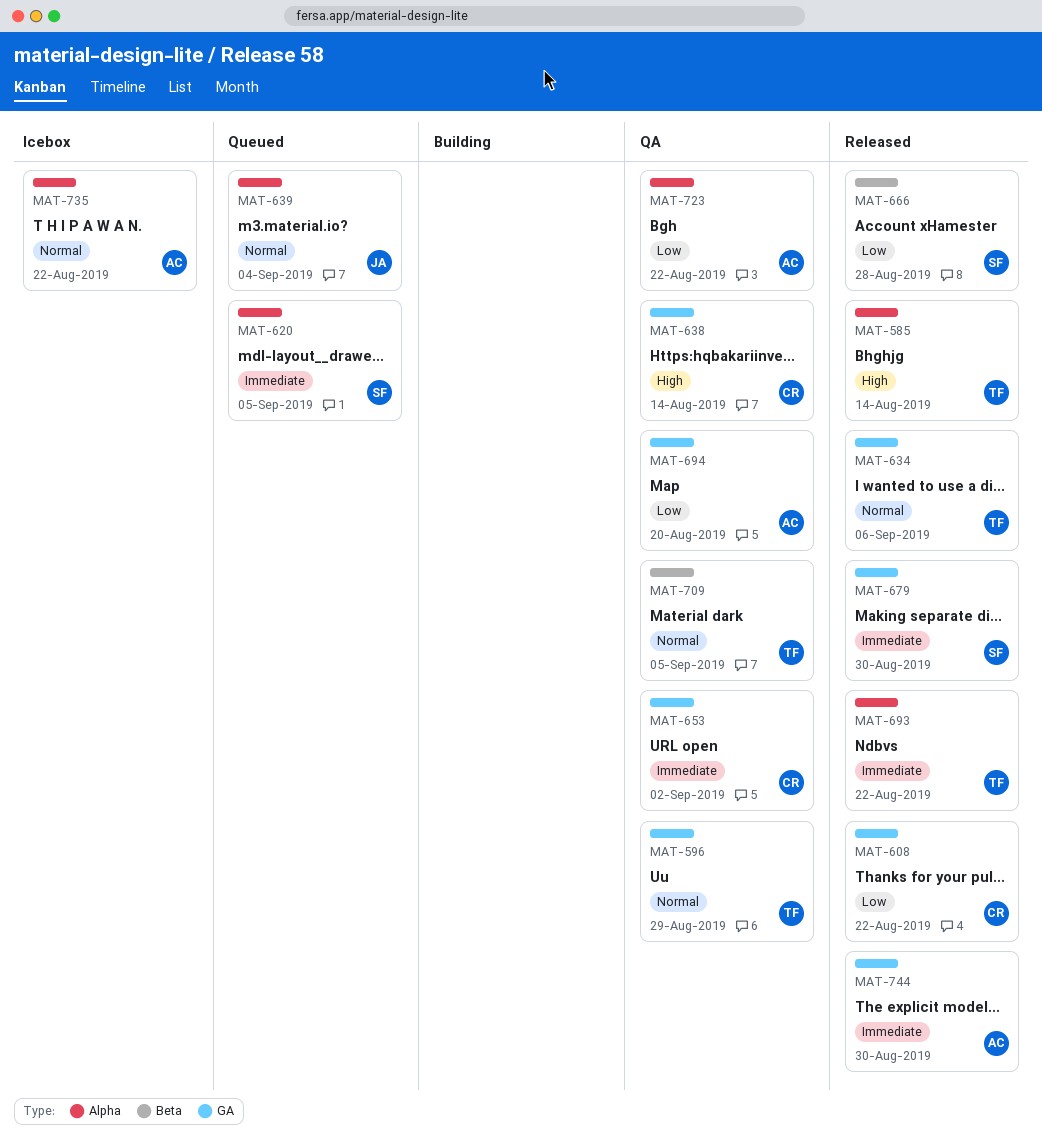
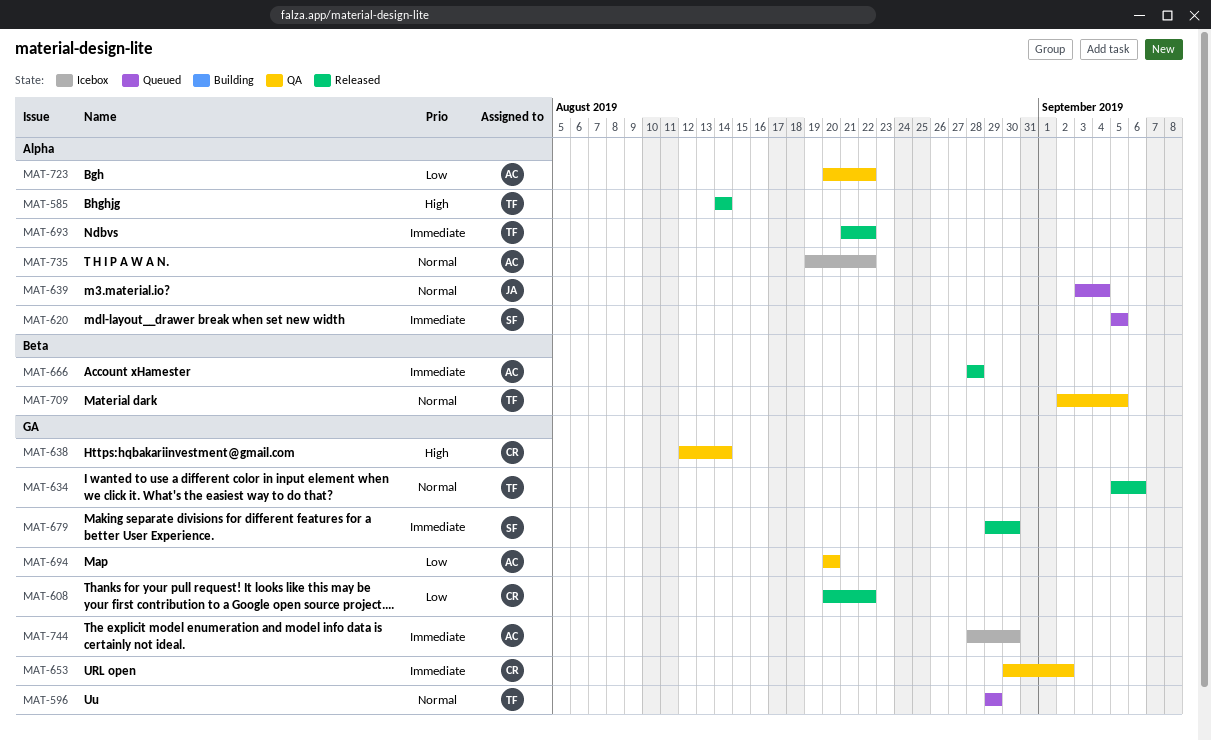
MAT-596, status: QA -> Queued
MAT-666, owner: SF -> AC
MAT-666, priority: Low -> Immediate
MAT-744, status: Released -> Icebox

